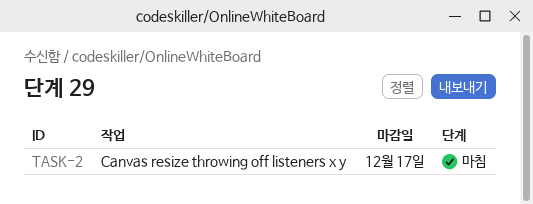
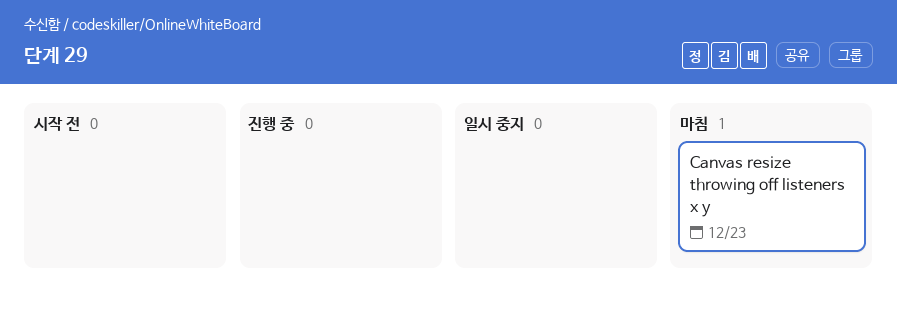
Canvas resize throwing off listeners x y, due: Dec 17 -> Dec 23

